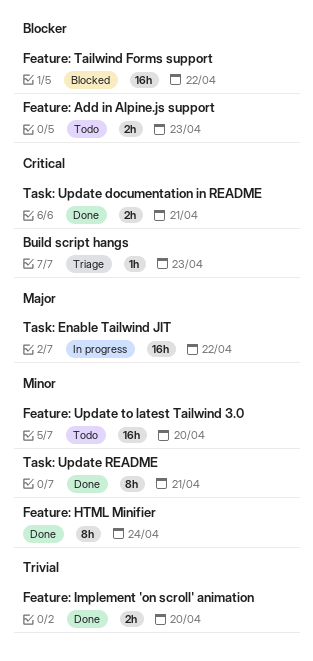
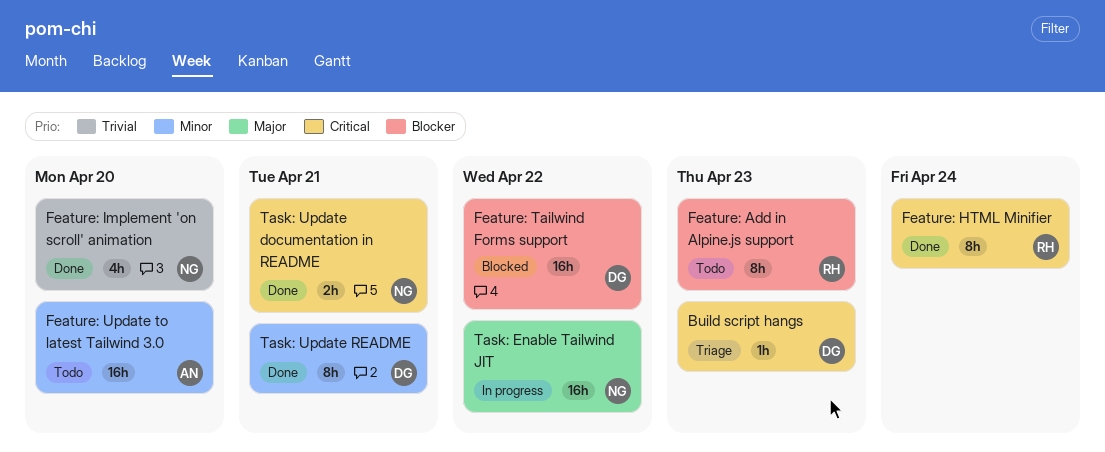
Feature: Add in Alpine.js support, estimate: 2h -> 8h
Feature: HTML Minifier, priority: Minor -> Critical
Feature: Implement 'on scroll' animation, estimate: 2h -> 4h

